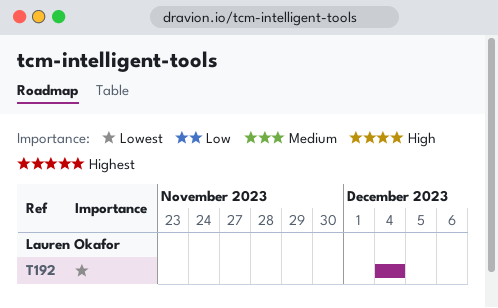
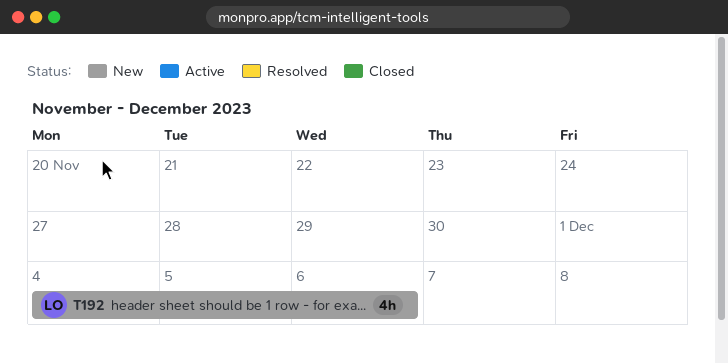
T192, due: Dec 4 -> Dec 6

